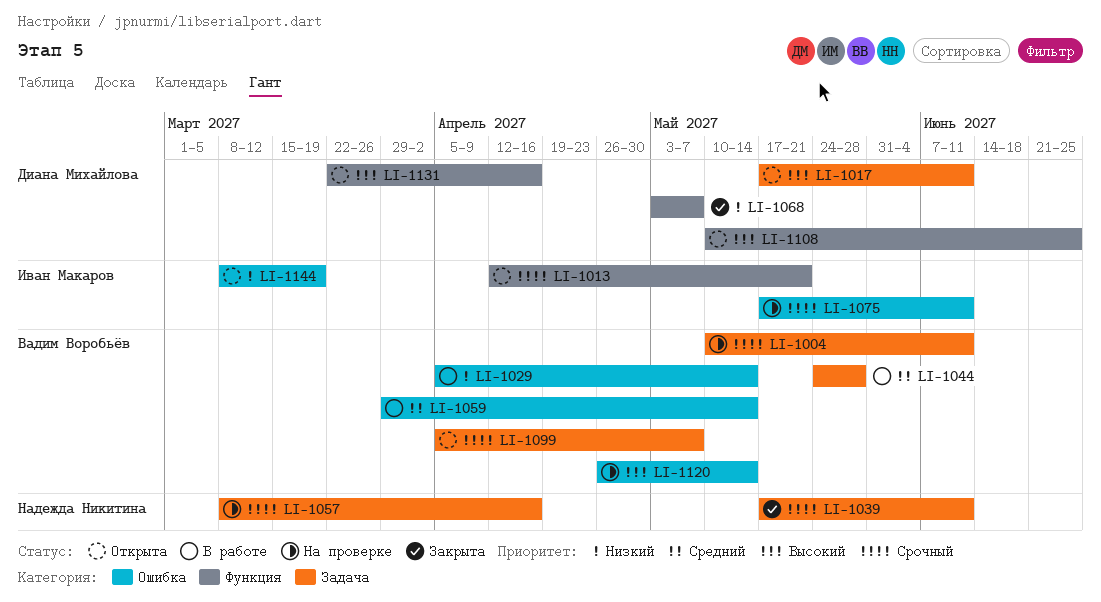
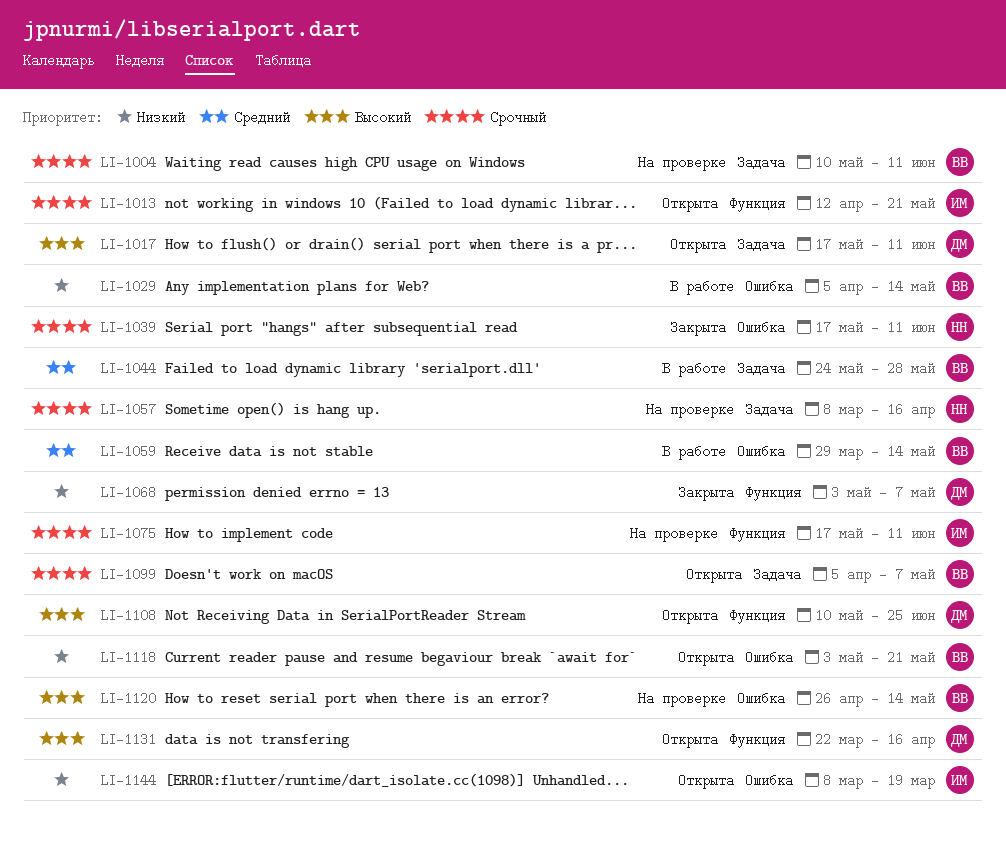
LI-1039, label: Задача -> Ошибка
LI-1075, label: Ошибка -> Функция
LI-1118: none -> present

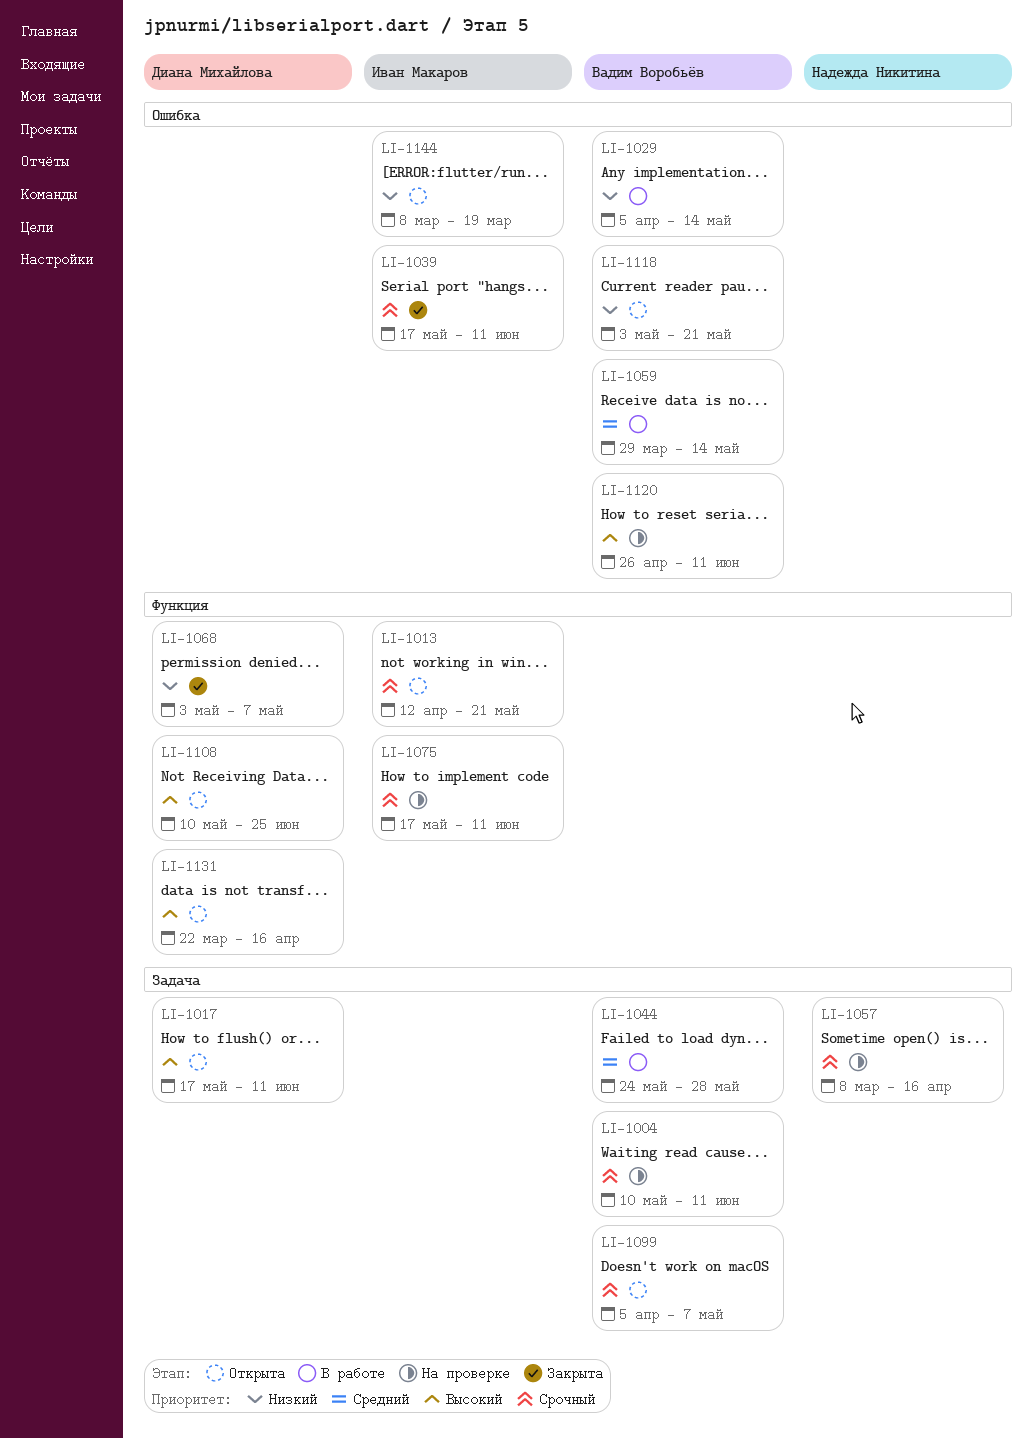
LI-1039, owner: Надежда Никитина -> Иван Макаров
LI-1120, due: May 14 -> Jun 11

